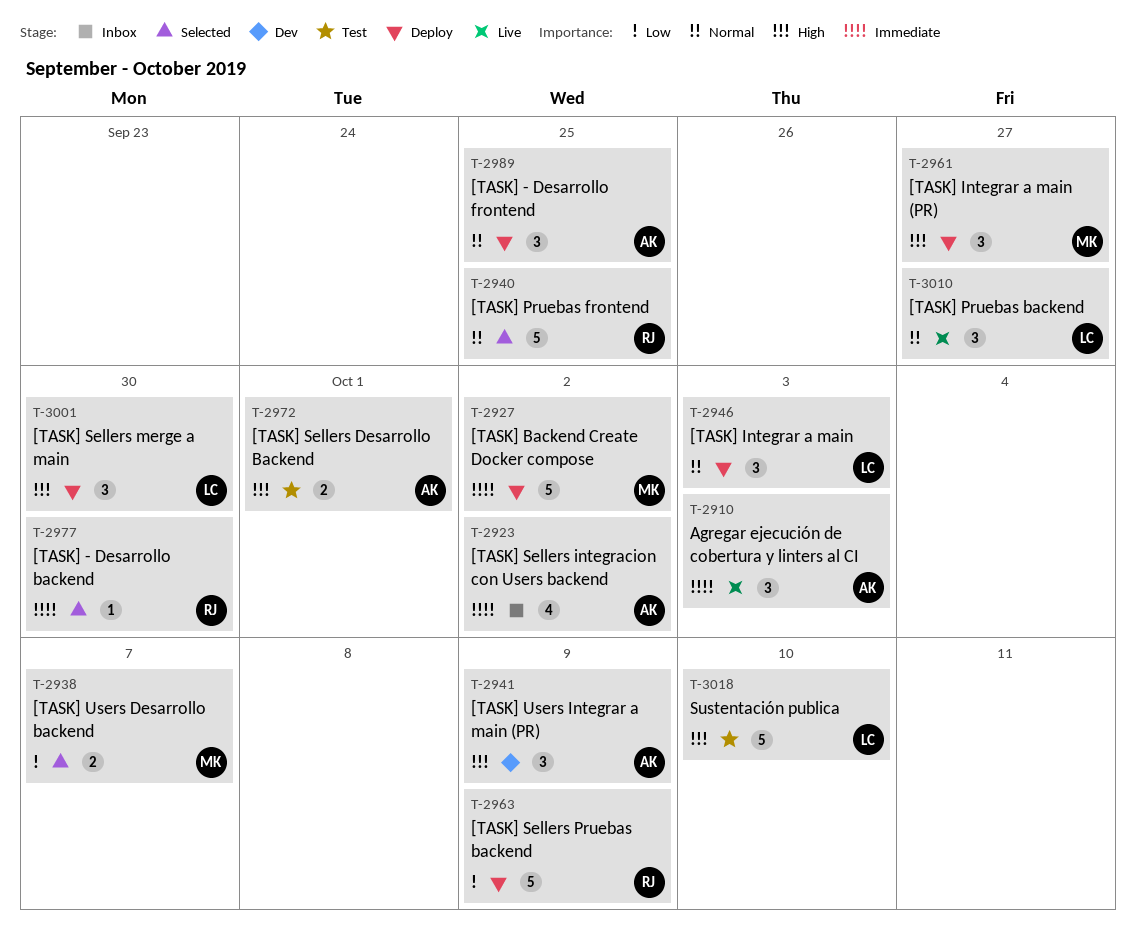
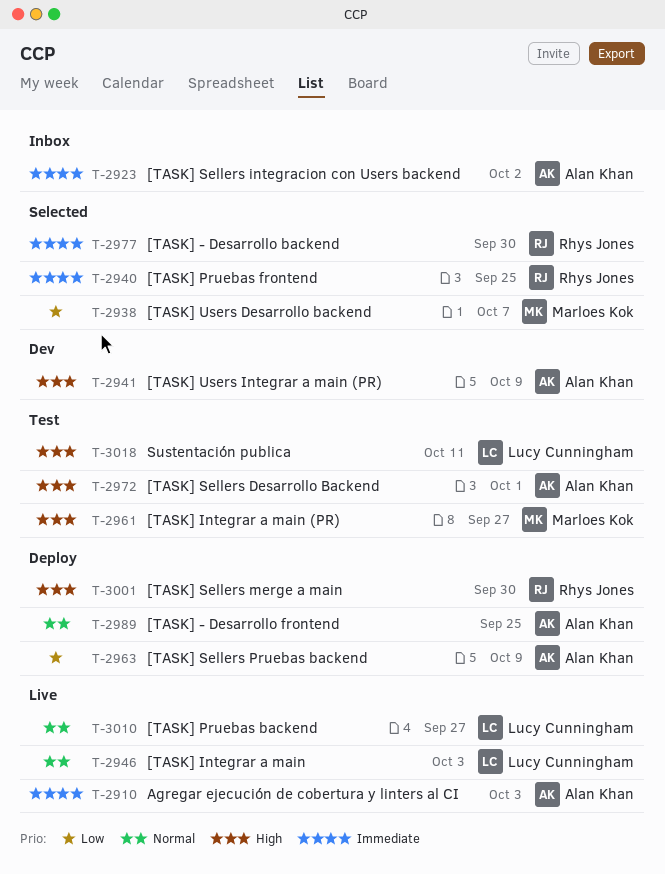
T-2927: present -> none
T-2940, priority: Normal -> Immediate
T-2946, status: Deploy -> Live
T-2961, status: Deploy -> Test
T-2963, owner: Rhys Jones -> Alan Khan
T-3001, owner: Lucy Cunningham -> Rhys Jones
T-3018, due: Oct 10 -> Oct 11

